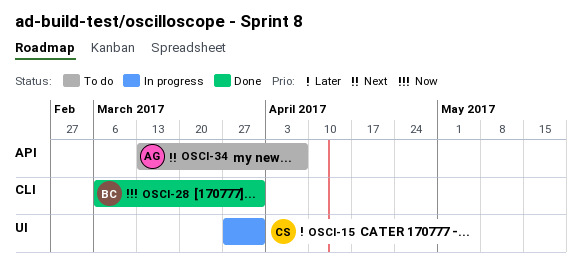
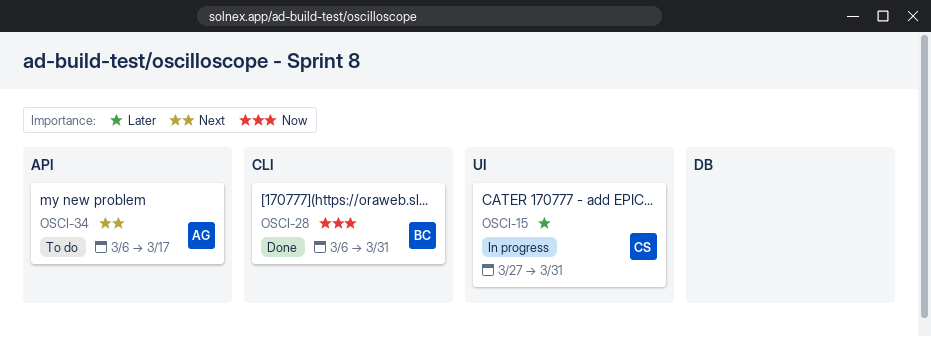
OSCI-34, start: Mar 13 -> Mar 6
OSCI-34, due: Apr 7 -> Mar 17

